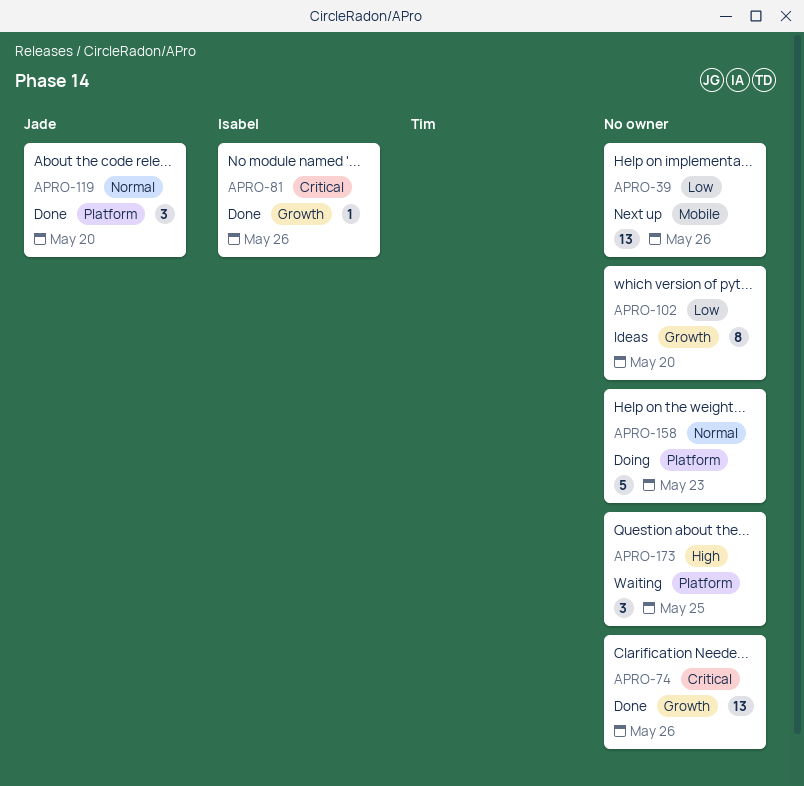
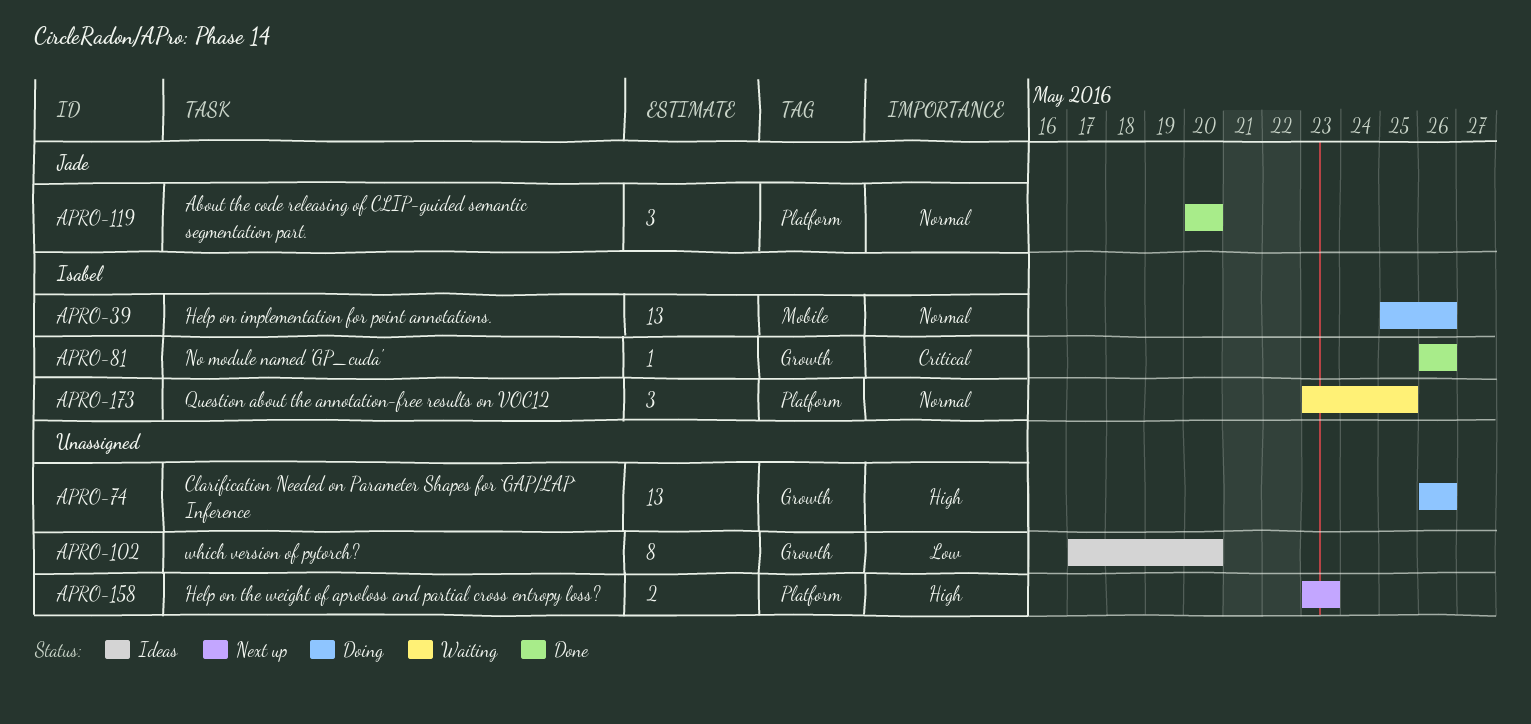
APRO-39, status: Next up -> Doing
APRO-39, owner: none -> Isabel
APRO-39, priority: Low -> Normal
APRO-74, status: Done -> Doing
APRO-74, priority: Critical -> High
APRO-158, status: Doing -> Next up
APRO-158, priority: Normal -> High
APRO-158, estimate: 5 -> 2
APRO-173, owner: none -> Isabel
APRO-173, priority: High -> Normal

